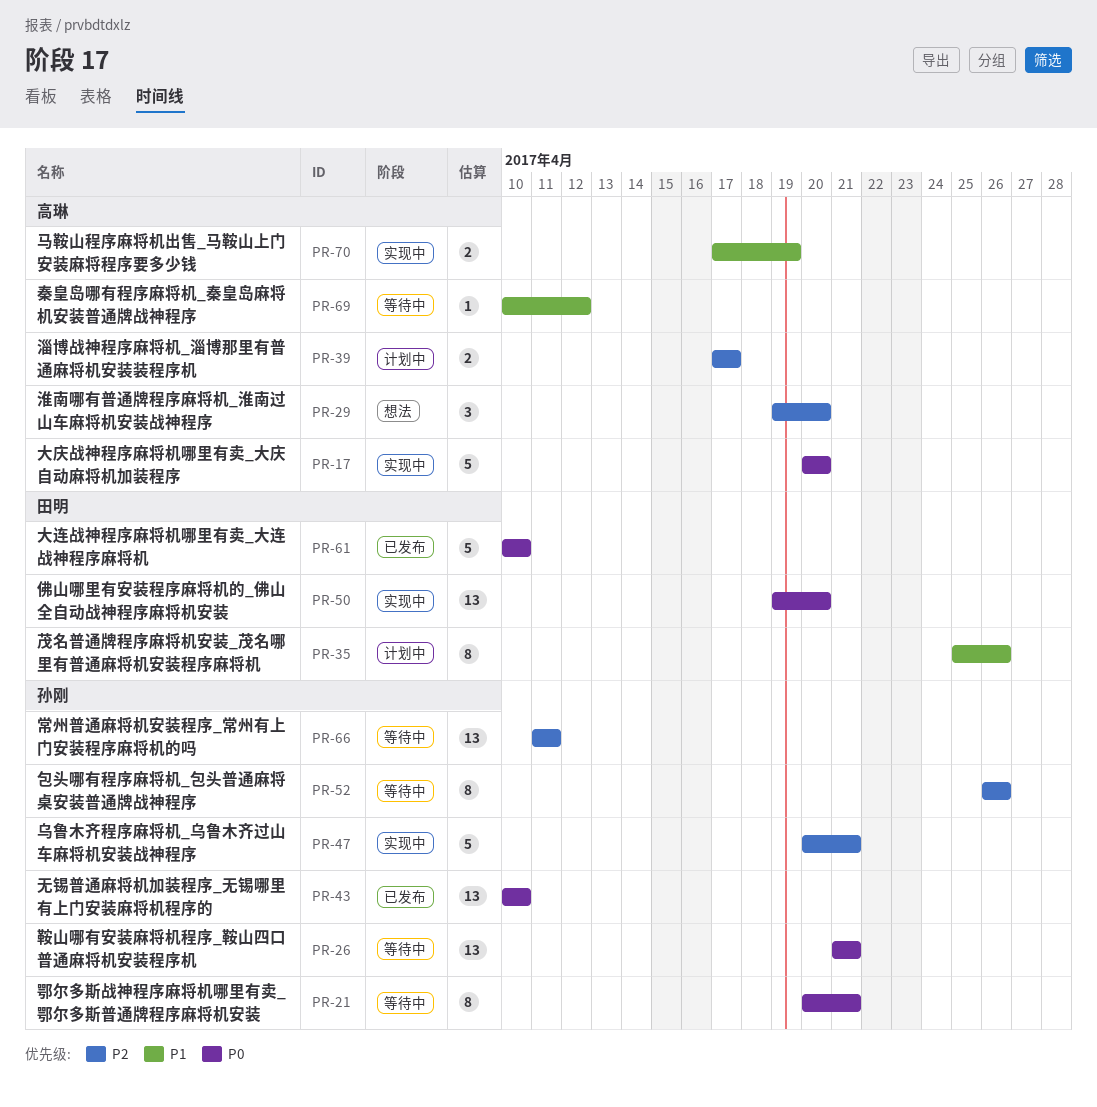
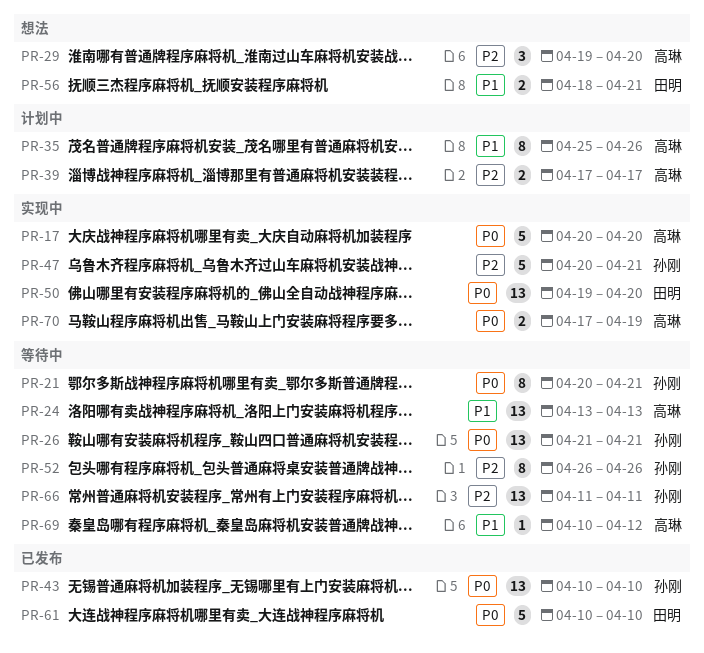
PR-24: none -> present
PR-35, owner: 田明 -> 高琳
PR-56: none -> present
PR-70, priority: P1 -> P0

